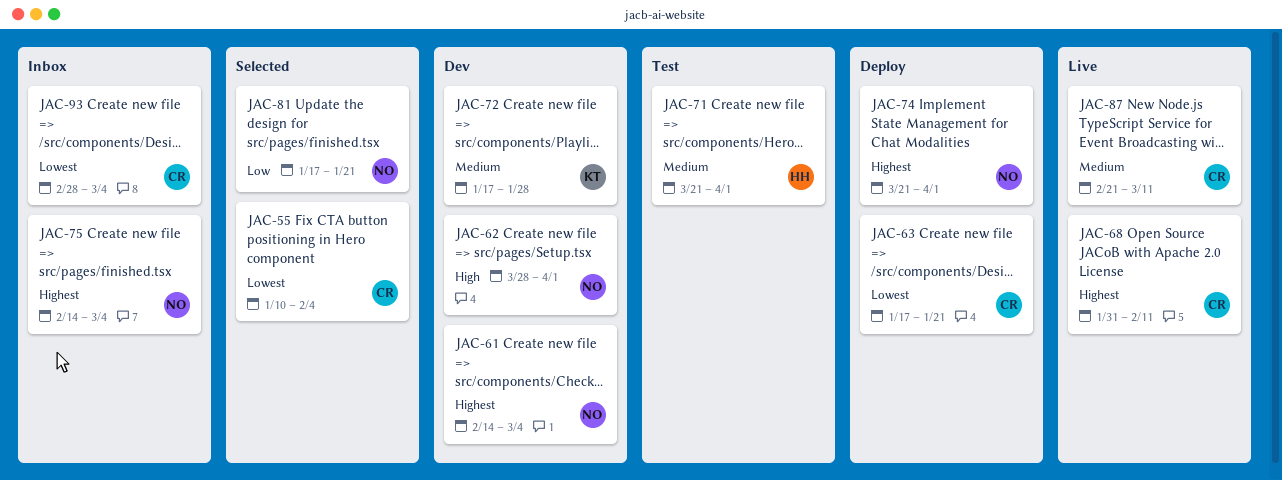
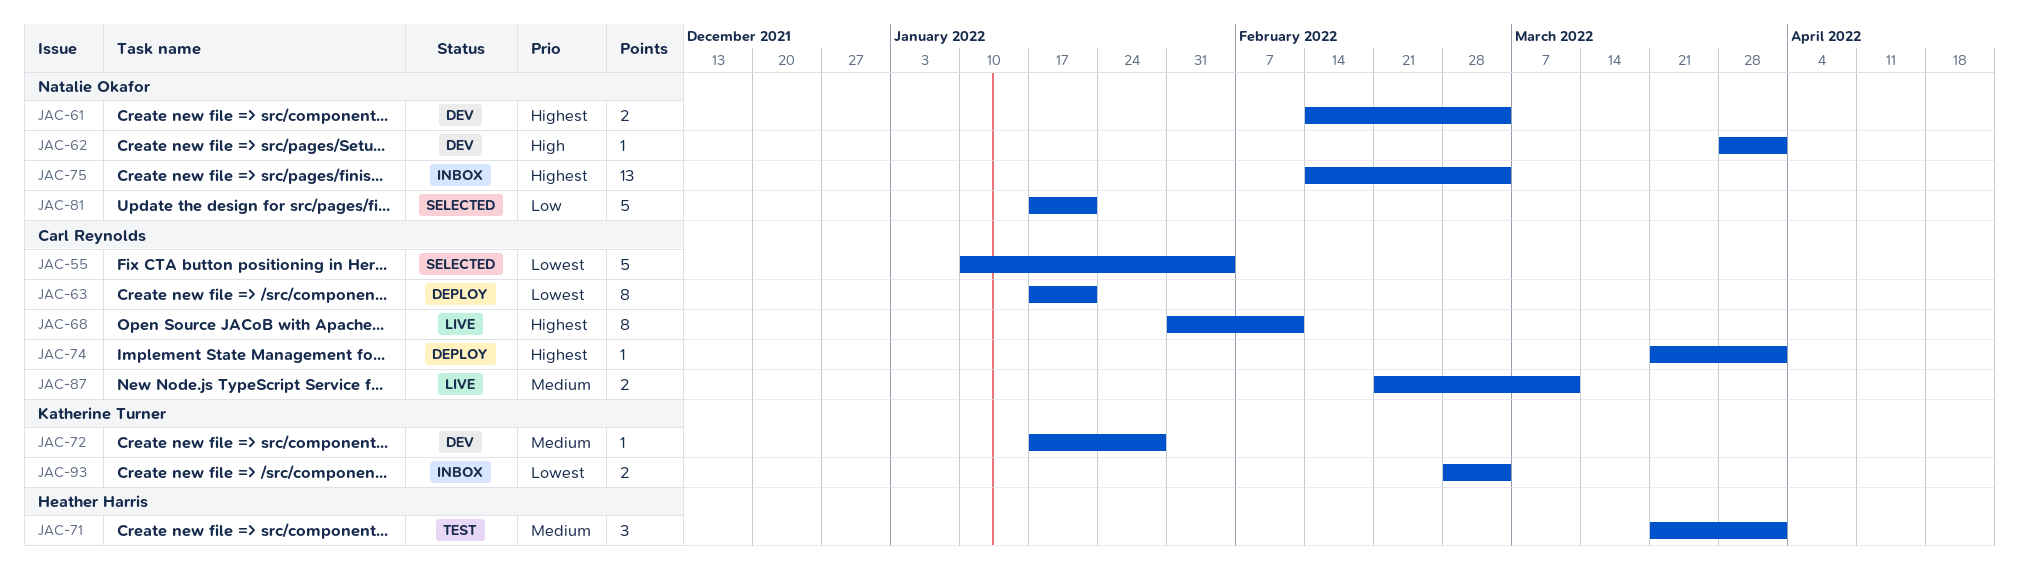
JAC-74, owner: Natalie Okafor -> Carl Reynolds
JAC-93, owner: Carl Reynolds -> Katherine Turner

